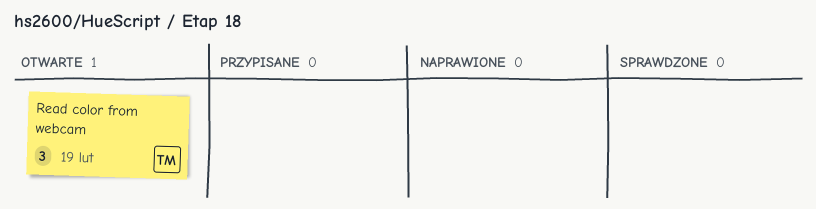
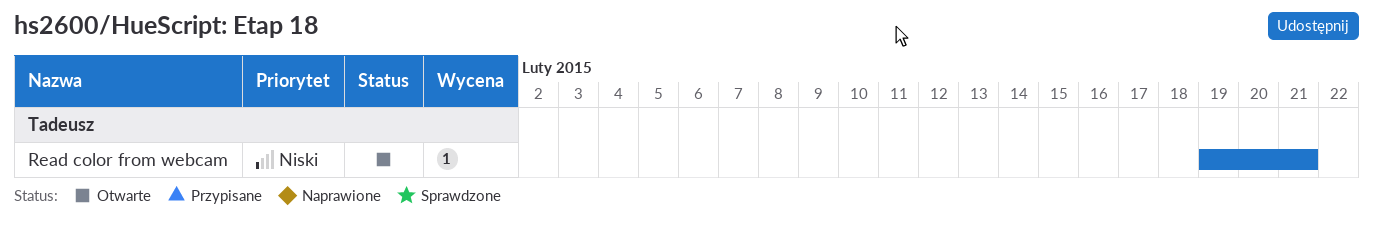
Read color from webcam, estimate: 3 -> 1
Read color from webcam, due: Feb 19 -> Feb 21

